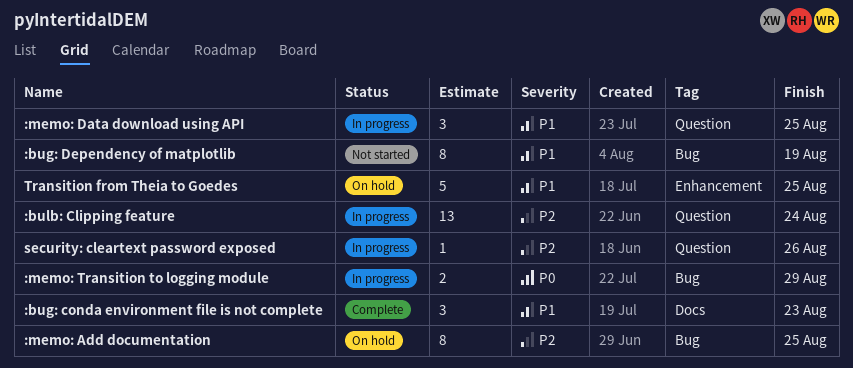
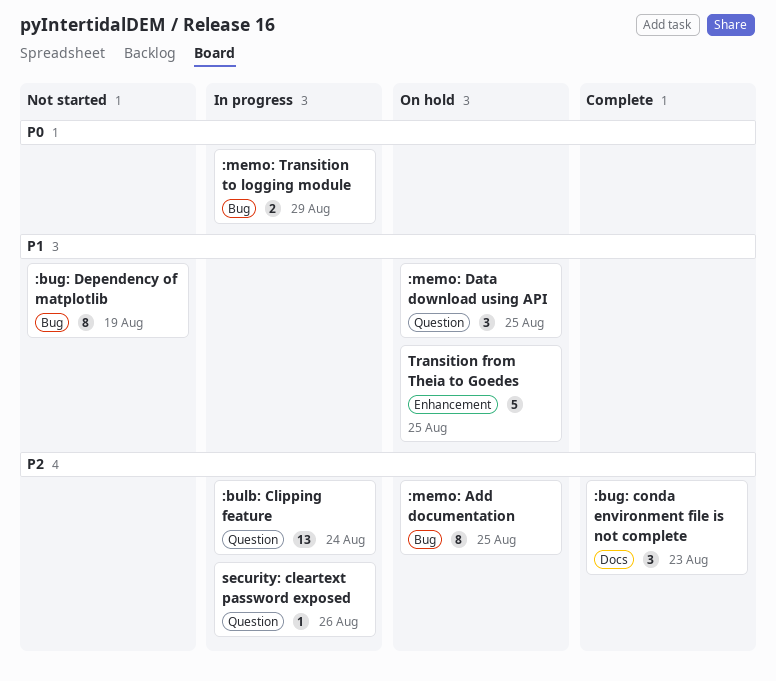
:bug: conda environment file is not complete, priority: P1 -> P2
:memo: Data download using API, status: In progress -> On hold

